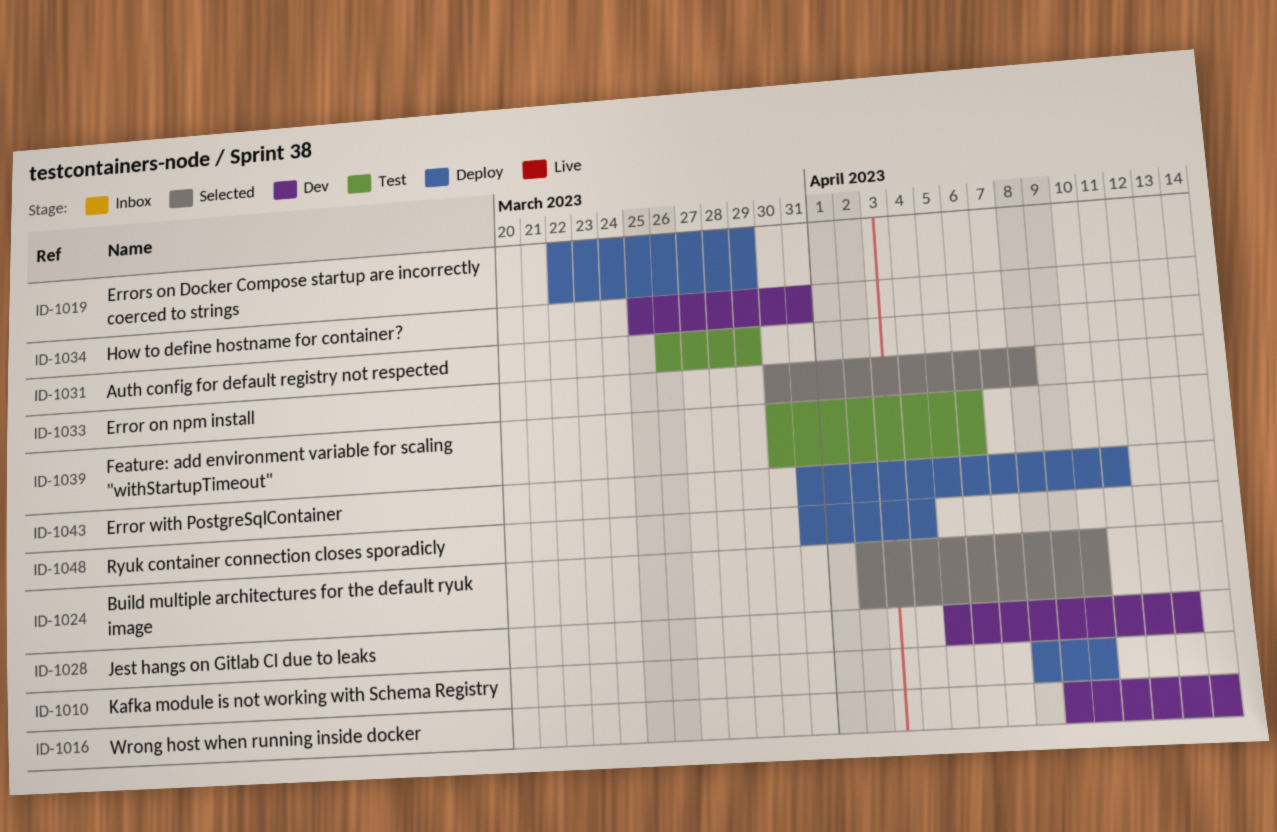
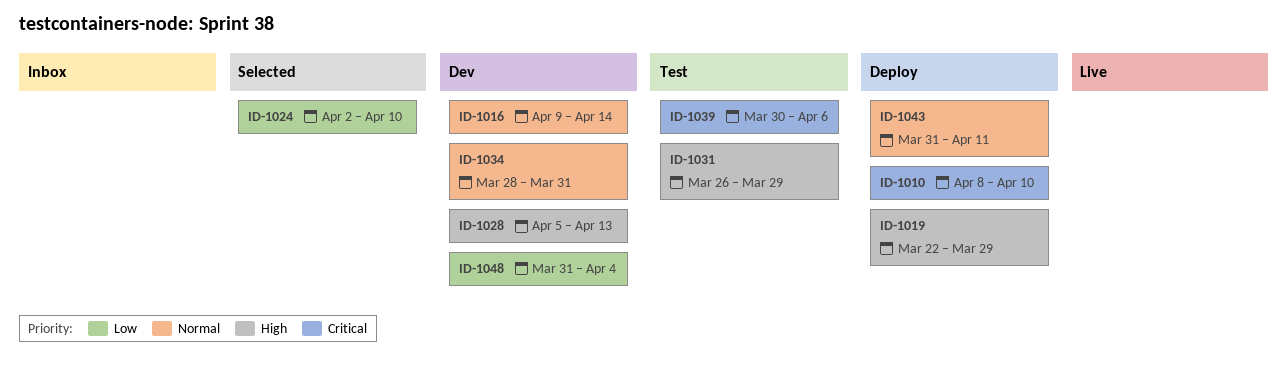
ID-1033: present -> none
ID-1034, start: Mar 25 -> Mar 28
ID-1048, status: Deploy -> Dev

